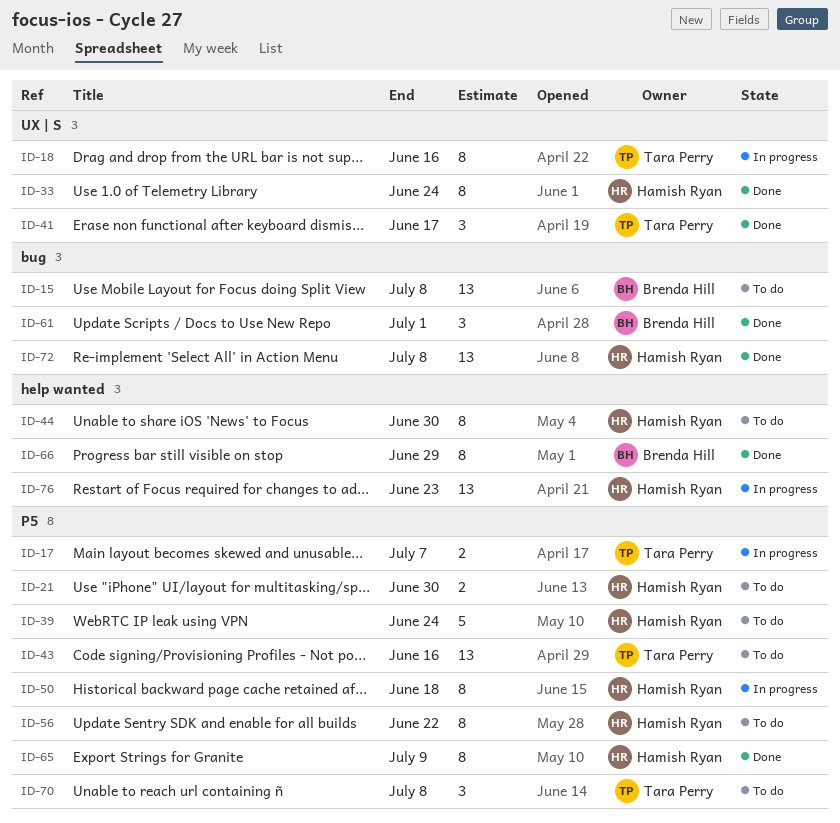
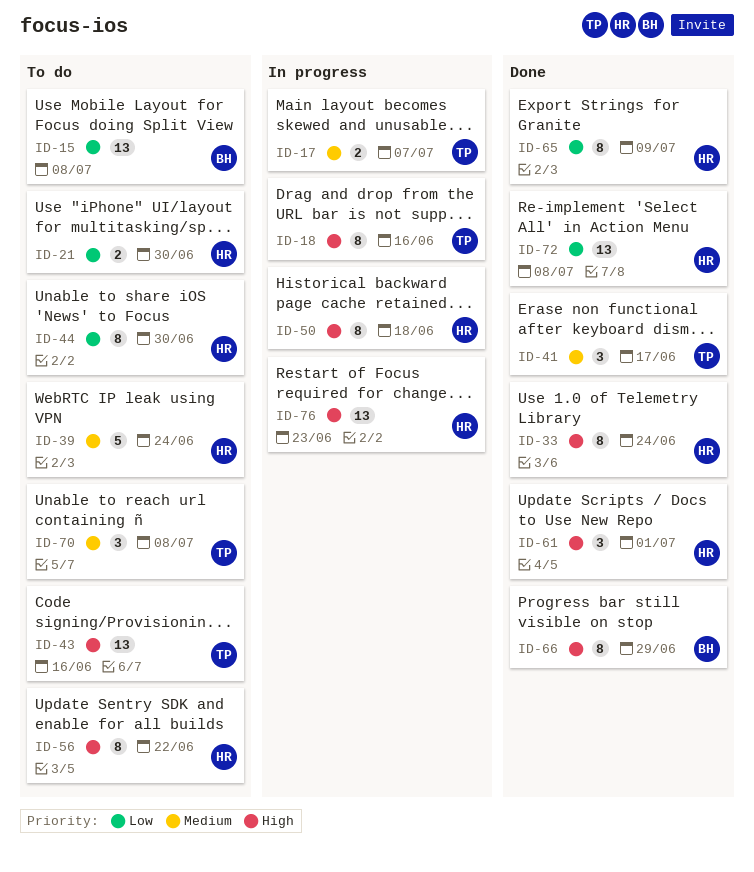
ID-61, owner: Brenda Hill -> Hamish Ryan

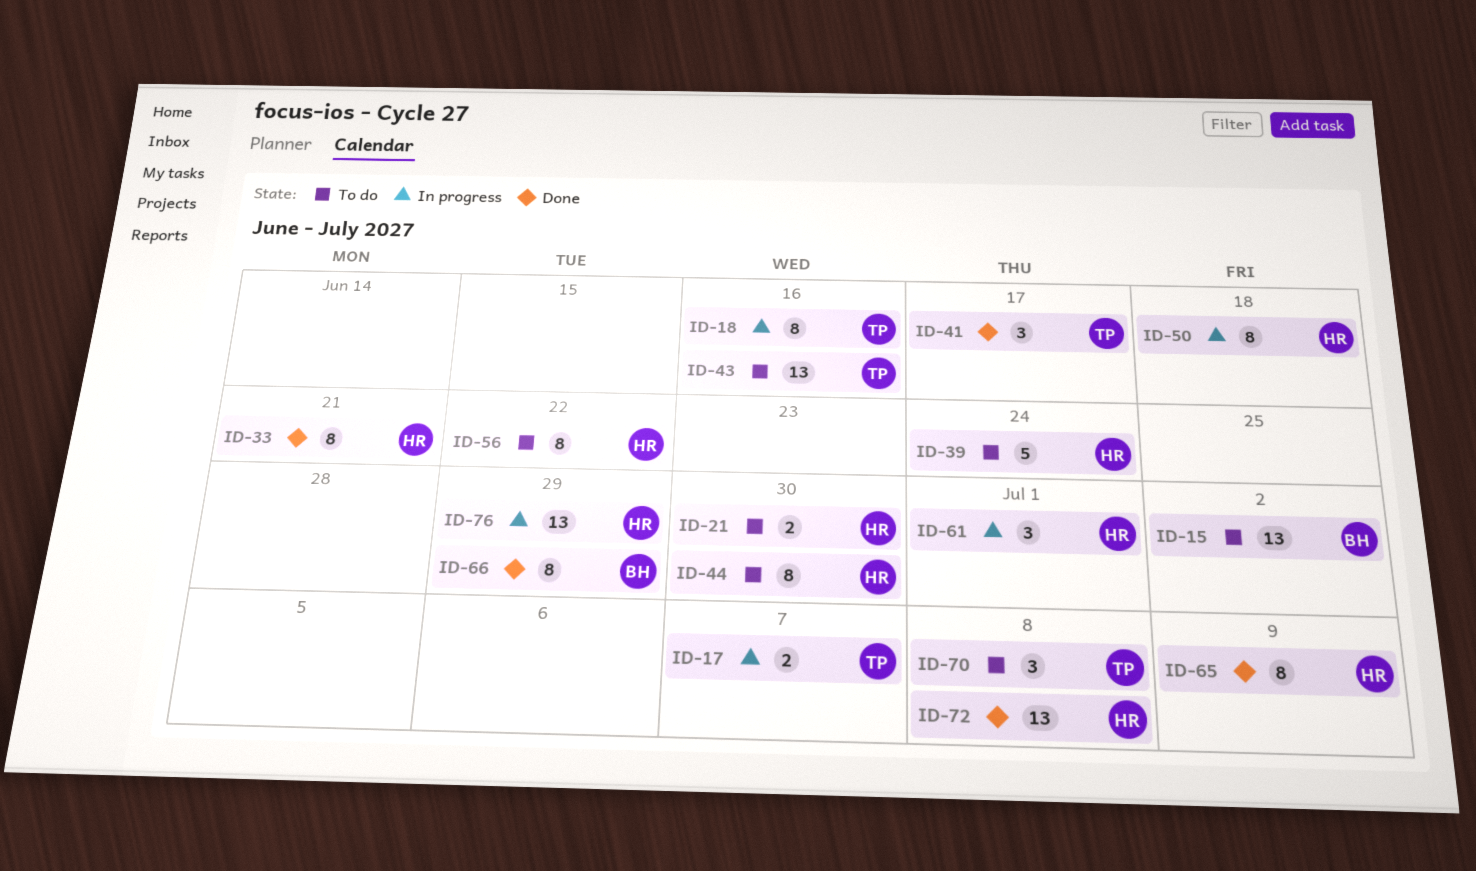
ID-15, due: Jul 8 -> Jul 2
ID-33, due: Jun 24 -> Jun 21
ID-61, status: Done -> In progress
ID-76, due: Jun 23 -> Jun 29

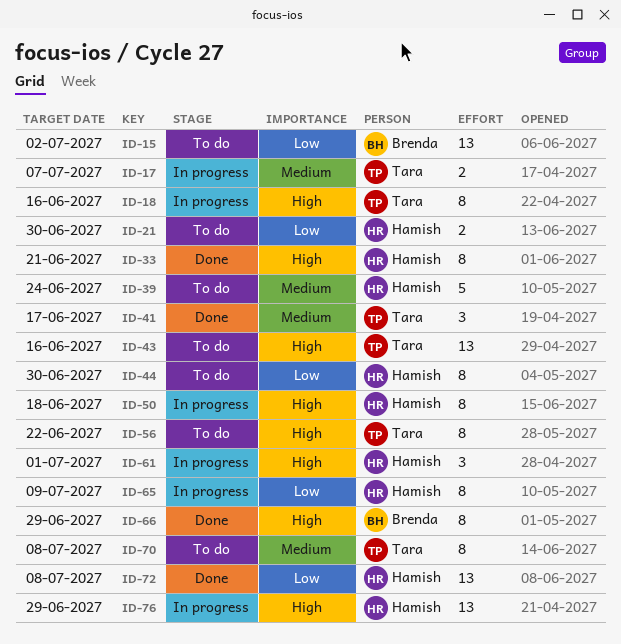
ID-56, owner: Hamish -> Tara
ID-65, status: Done -> In progress
ID-70, estimate: 3 -> 8

